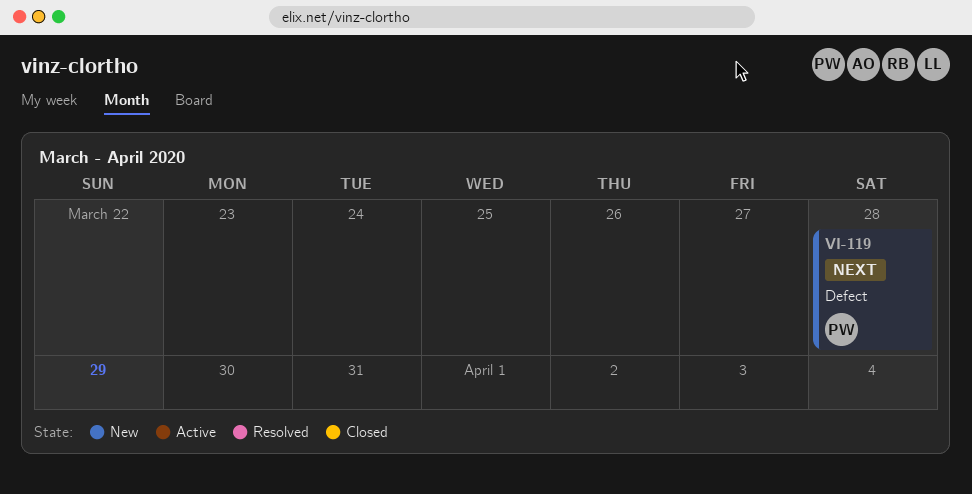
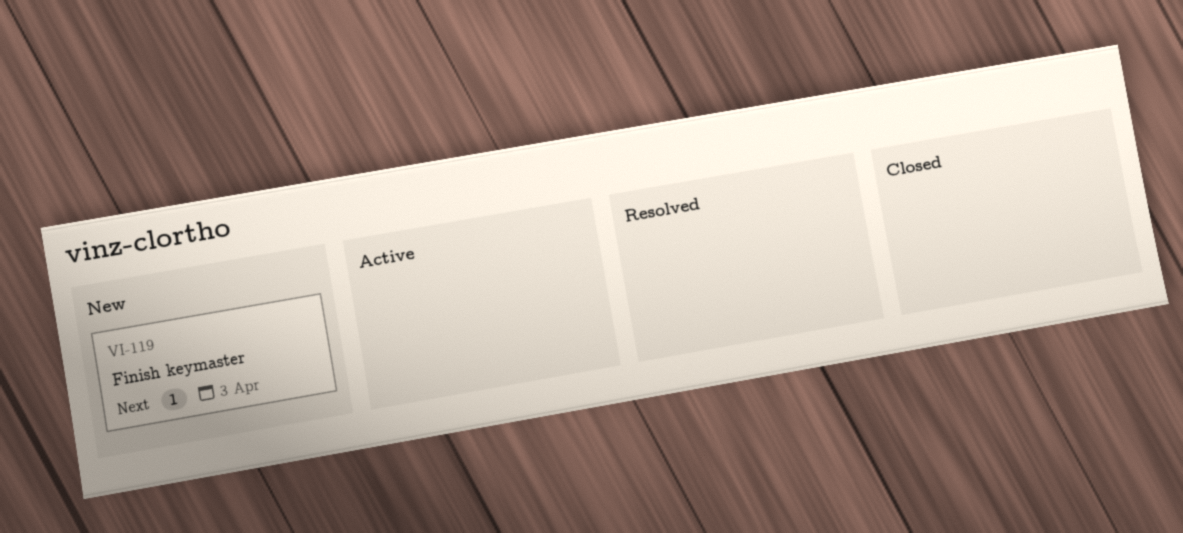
VI-119, due: Mar 28 -> Apr 3

